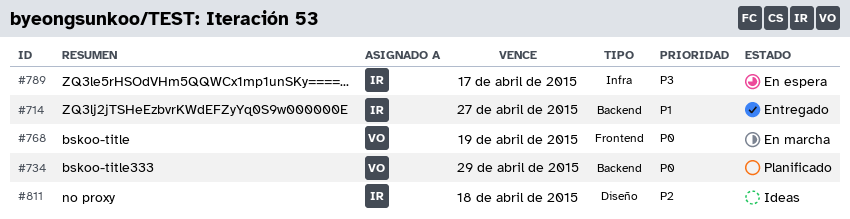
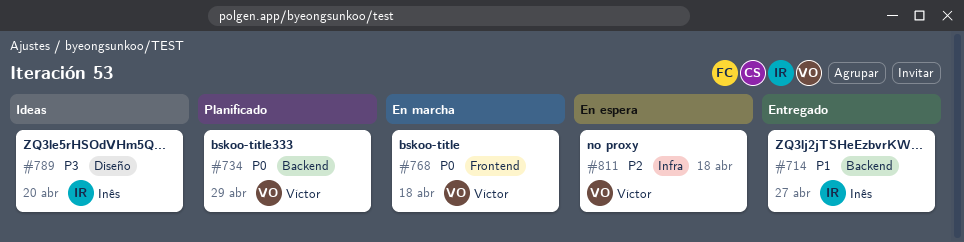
#768, due: Apr 19 -> Apr 18
#789, status: En espera -> Ideas
#789, label: Infra -> Diseño
#789, due: Apr 17 -> Apr 20
#811, status: Ideas -> En espera
#811, owner: Inês -> Víctor
#811, label: Diseño -> Infra

